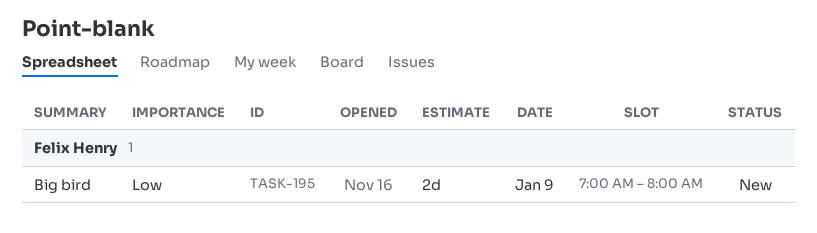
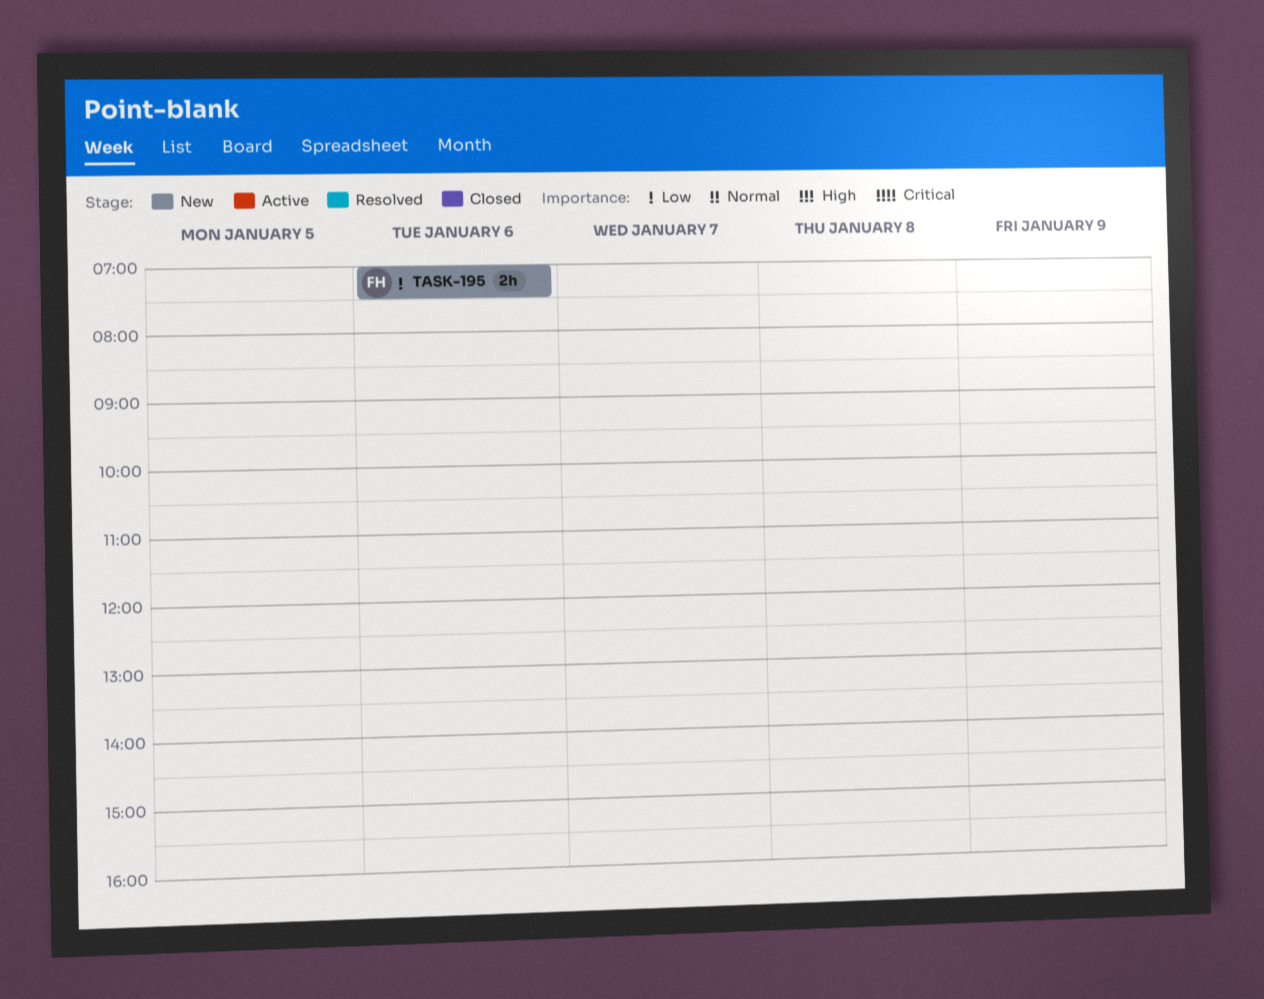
TASK-195, estimate: 2d -> 2h
TASK-195, day: Jan 9 -> Jan 6
TASK-195, ends: 08:00 -> 07:30

